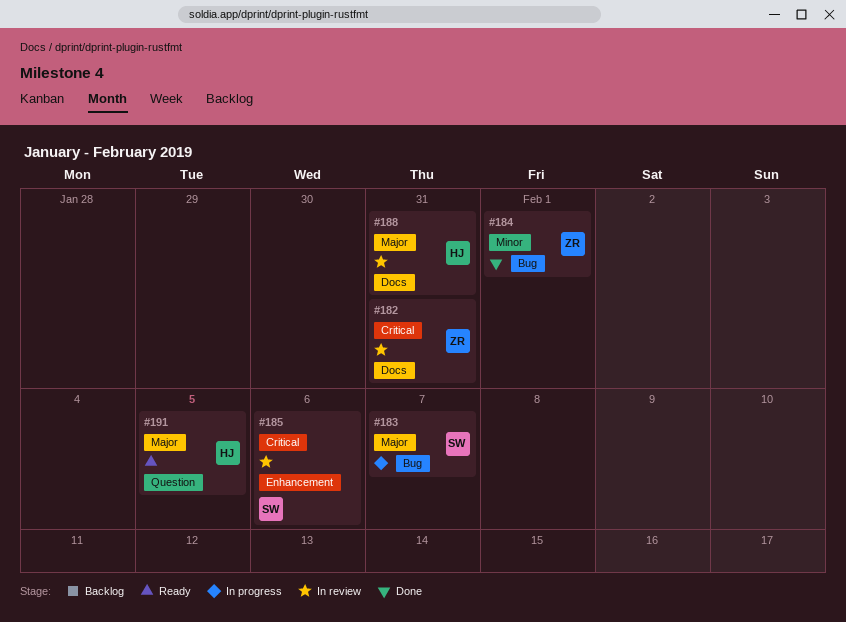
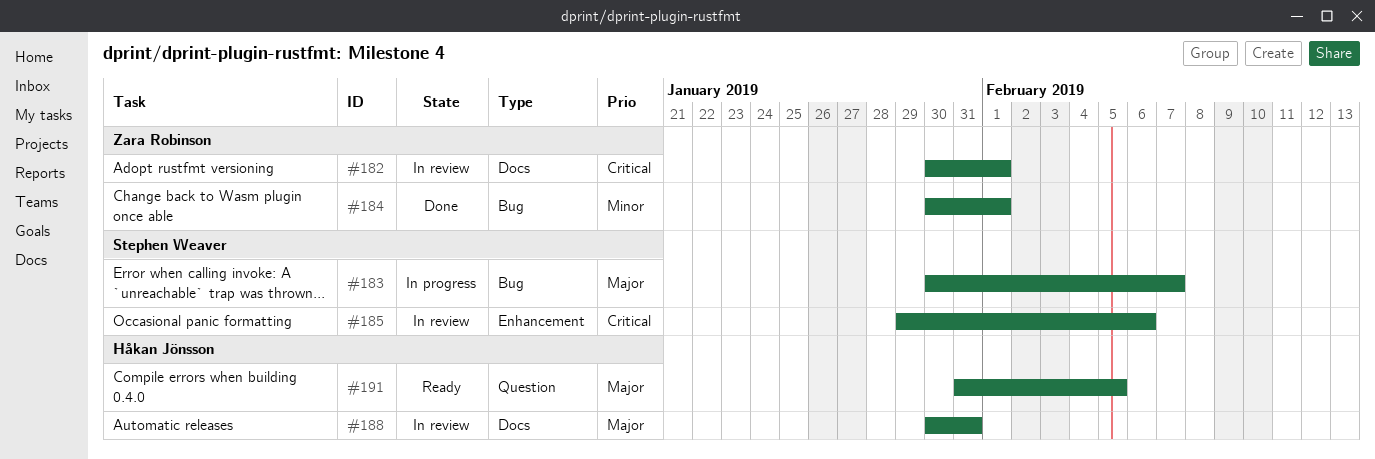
#182, due: Jan 31 -> Feb 1

